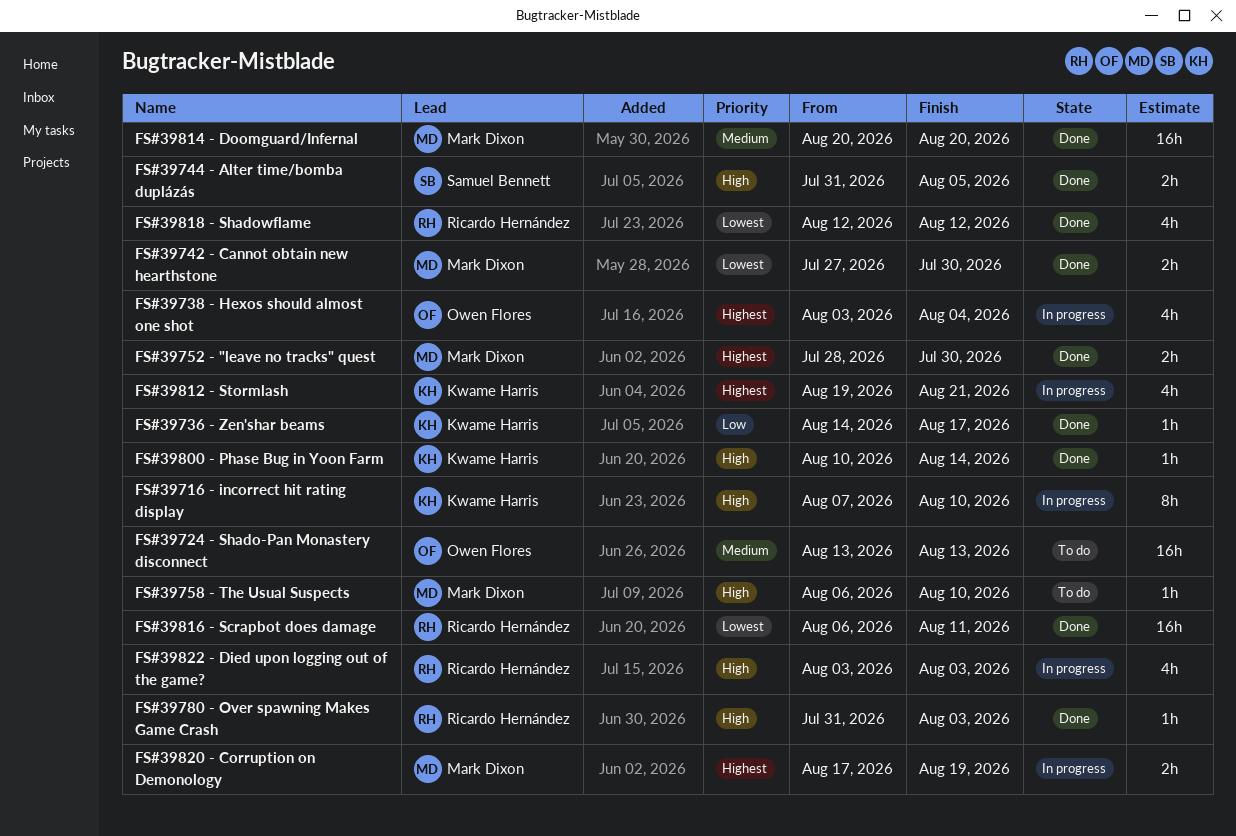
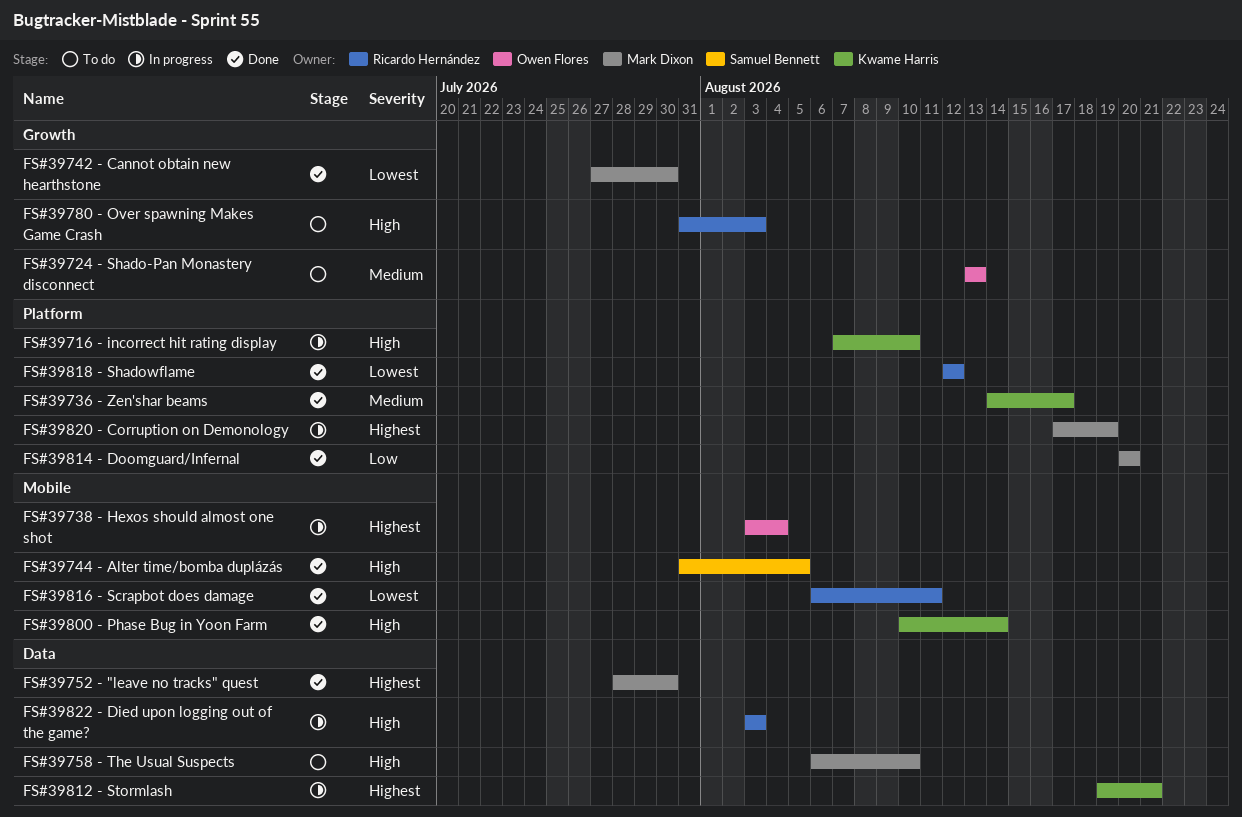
FS#39736 - Zen'shar beams, priority: Low -> Medium
FS#39780 - Over spawning Makes Game Crash, status: Done -> To do
FS#39814 - Doomguard/Infernal, priority: Medium -> Low

